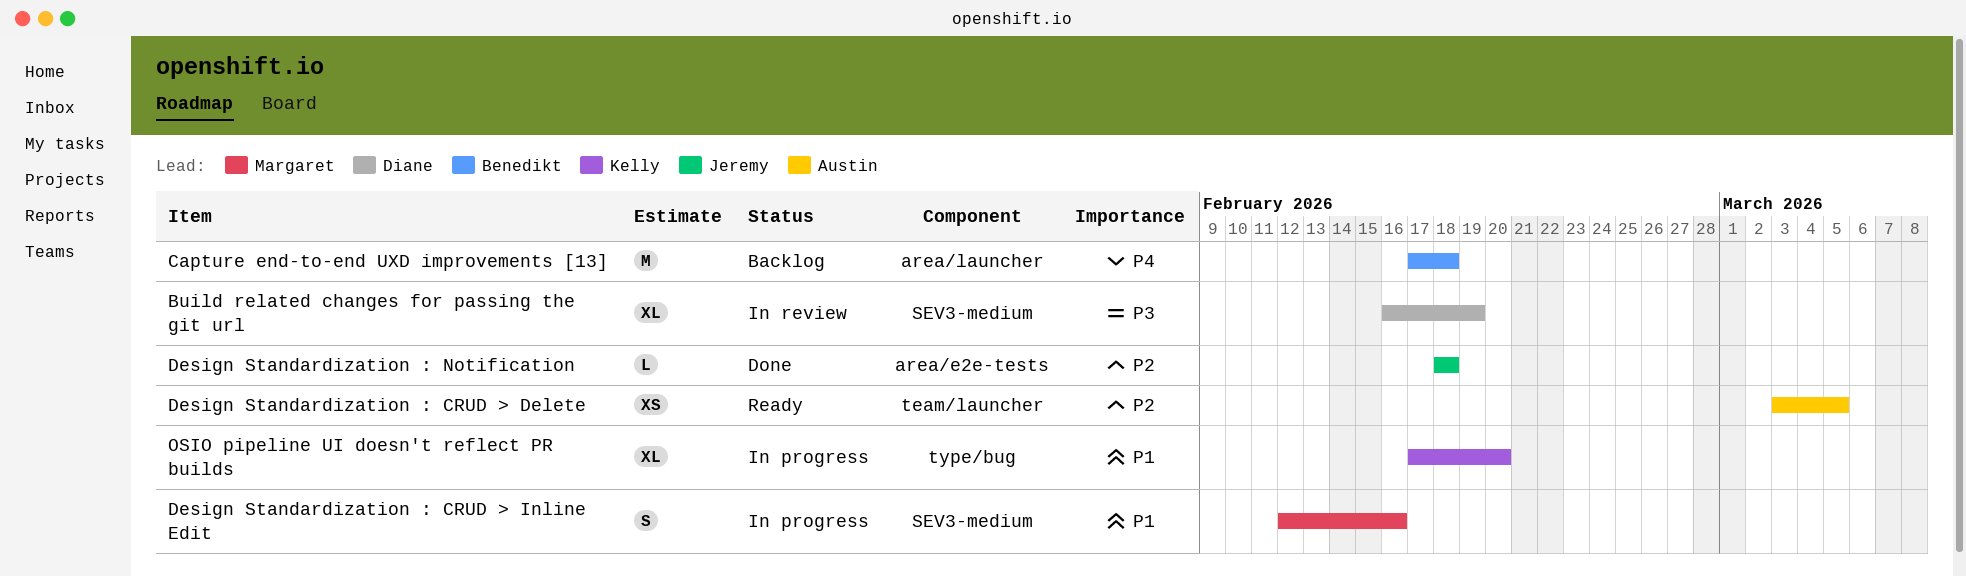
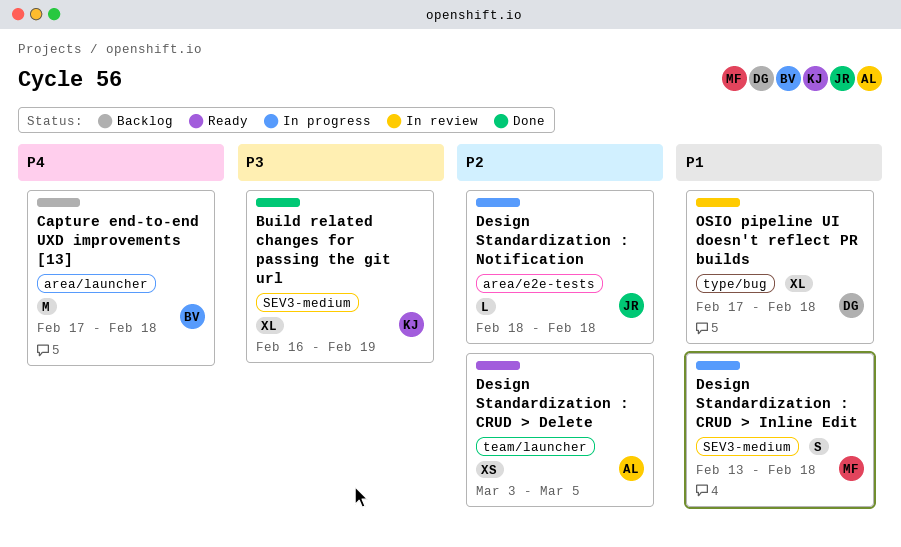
Build related changes for passing the git url, status: In review -> Done
Build related changes for passing the git url, owner: Diane -> Kelly
Design Standardization : CRUD > Inline Edit, start: Feb 12 -> Feb 13
Design Standardization : CRUD > Inline Edit, due: Feb 16 -> Feb 18
Design Standardization : Notification, status: Done -> In progress
OSIO pipeline UI doesn't reflect PR builds, status: In progress -> In review
OSIO pipeline UI doesn't reflect PR builds, owner: Kelly -> Diane
OSIO pipeline UI doesn't reflect PR builds, due: Feb 20 -> Feb 18

